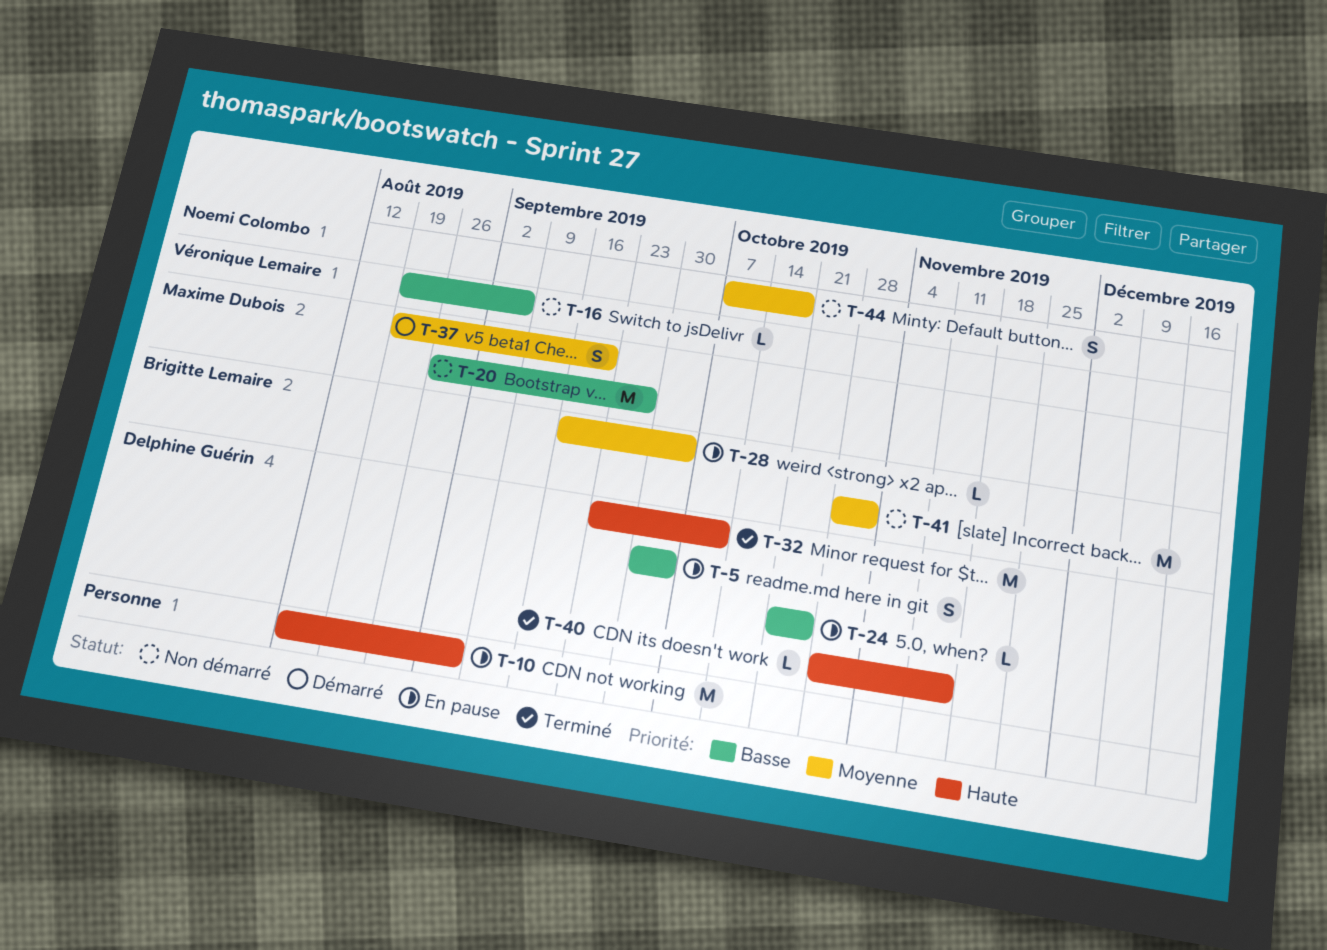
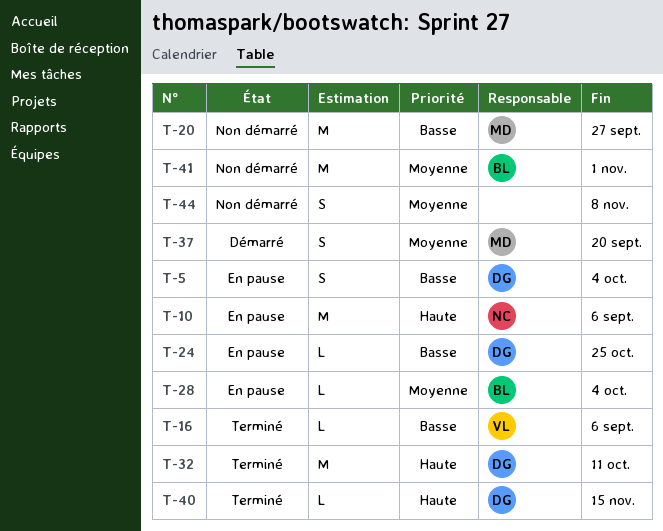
T-10, owner: none -> Noemi Colombo
T-16, status: Non démarré -> Terminé
T-44, owner: Noemi Colombo -> none
T-44, due: Oct 18 -> Nov 8

